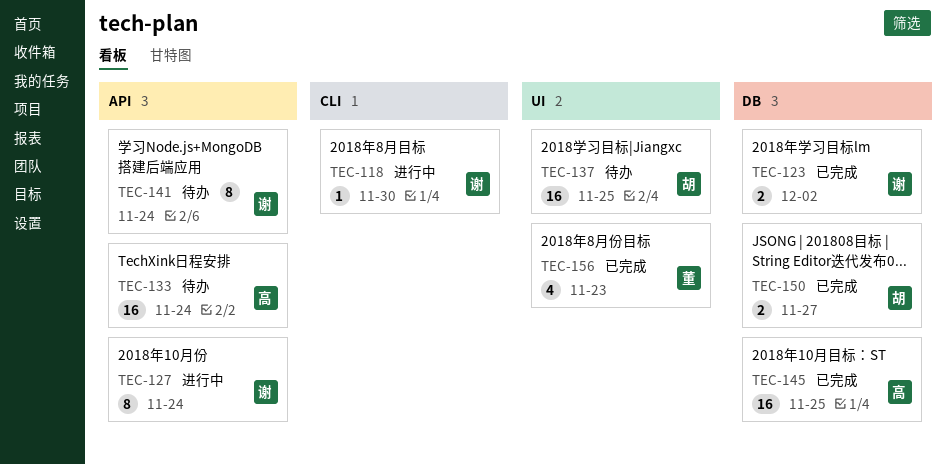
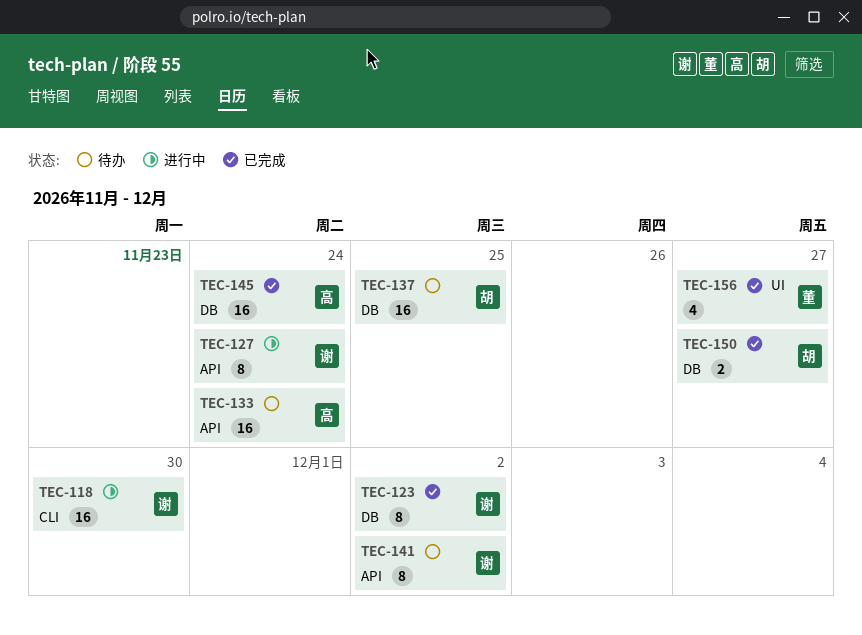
TEC-118, estimate: 1 -> 16
TEC-123, estimate: 2 -> 8
TEC-137, label: UI -> DB
TEC-141, due: Nov 24 -> Dec 2
TEC-145, due: Nov 25 -> Nov 24
TEC-156, due: Nov 23 -> Nov 27

